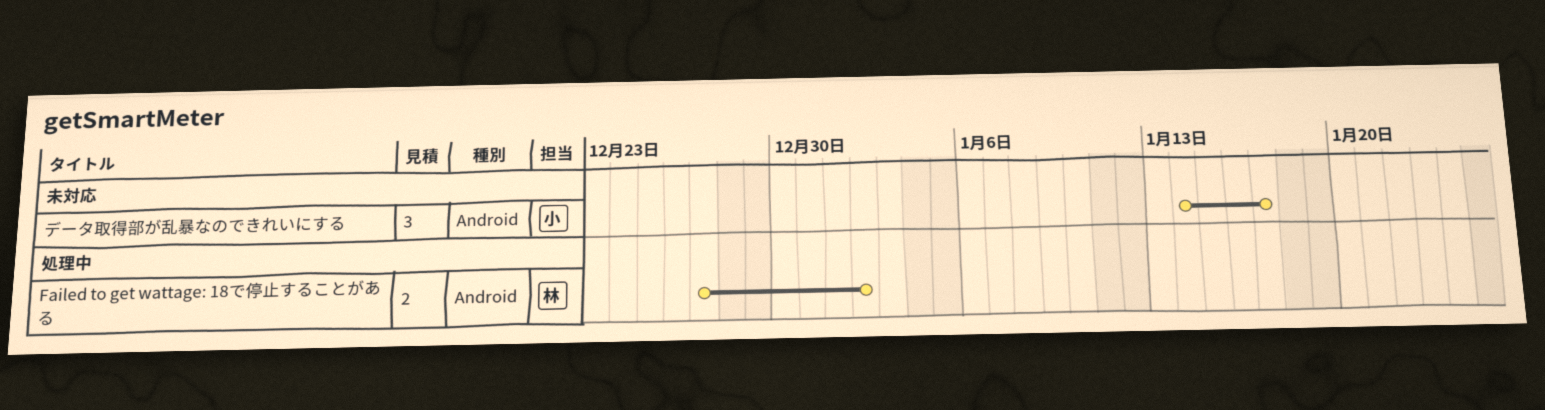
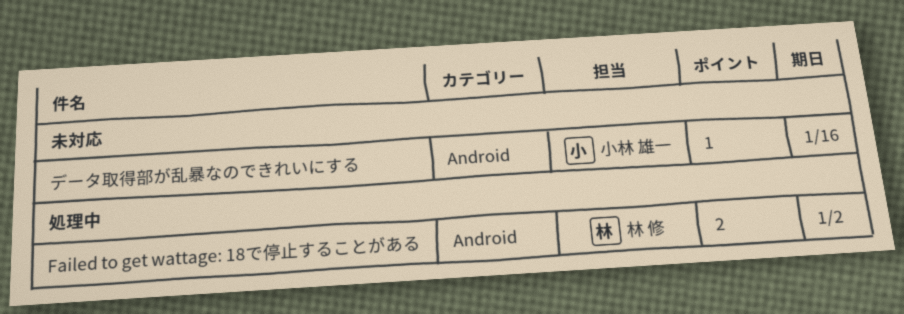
データ取得部が乱暴なのできれいにする, estimate: 3 -> 1
データ取得部が乱暴なのできれいにする, due: Jan 17 -> Jan 16

